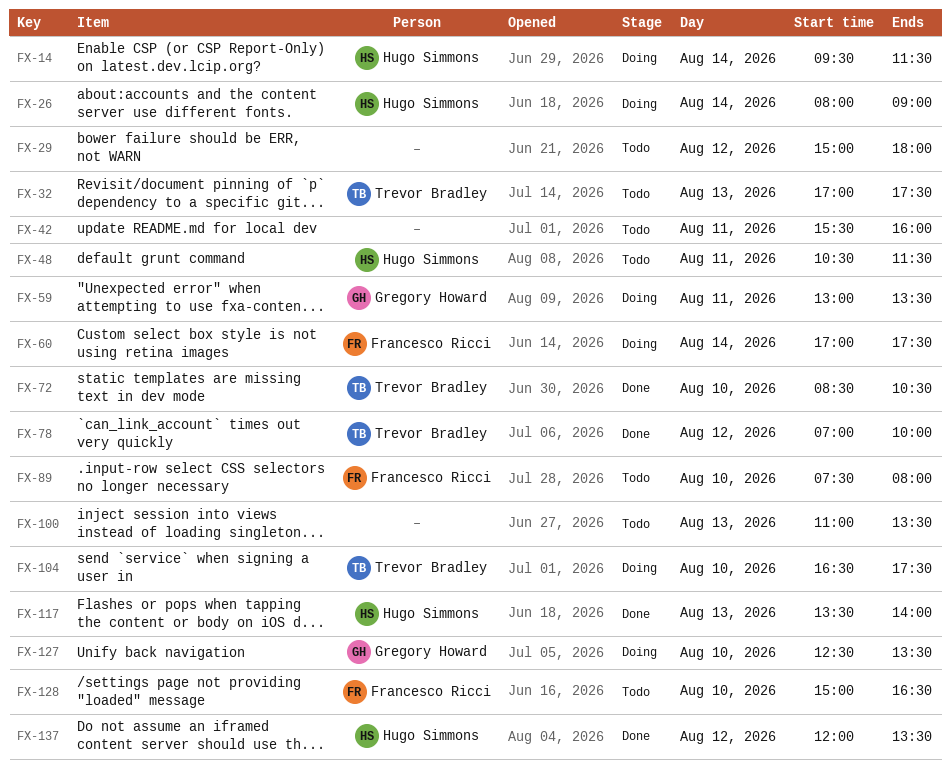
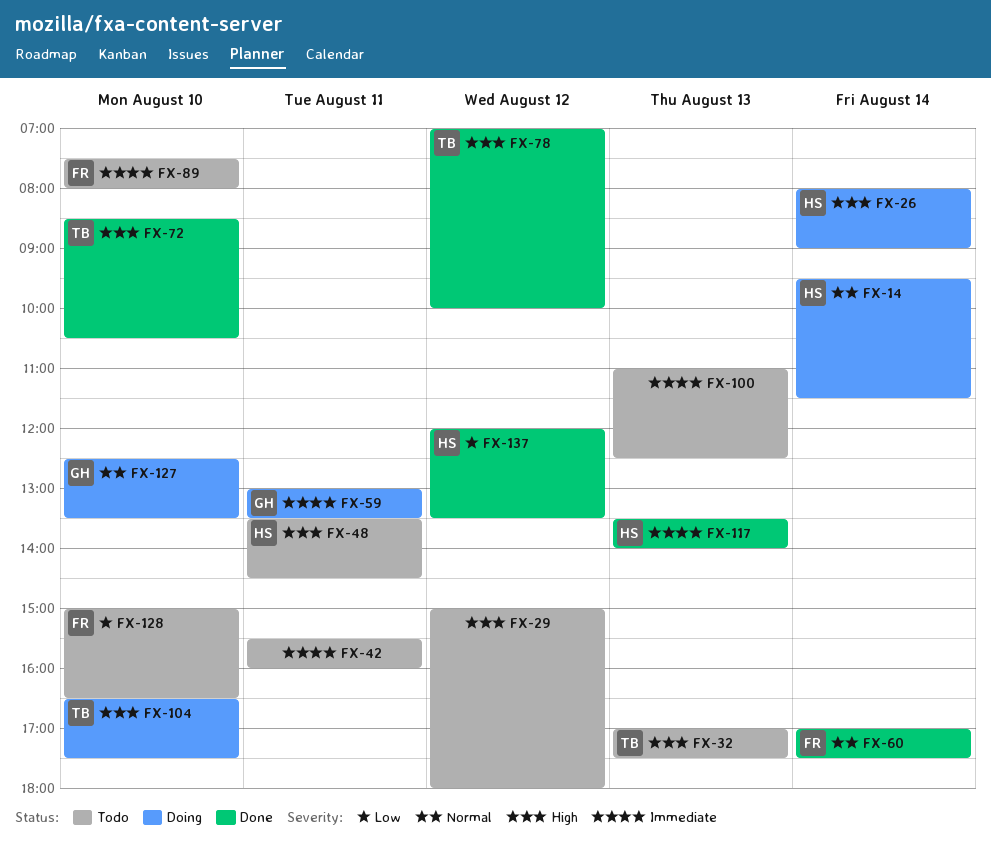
FX-48, begins: 10:30 -> 13:30
FX-48, ends: 11:30 -> 14:30
FX-60, status: Doing -> Done
FX-100, ends: 13:30 -> 12:30

